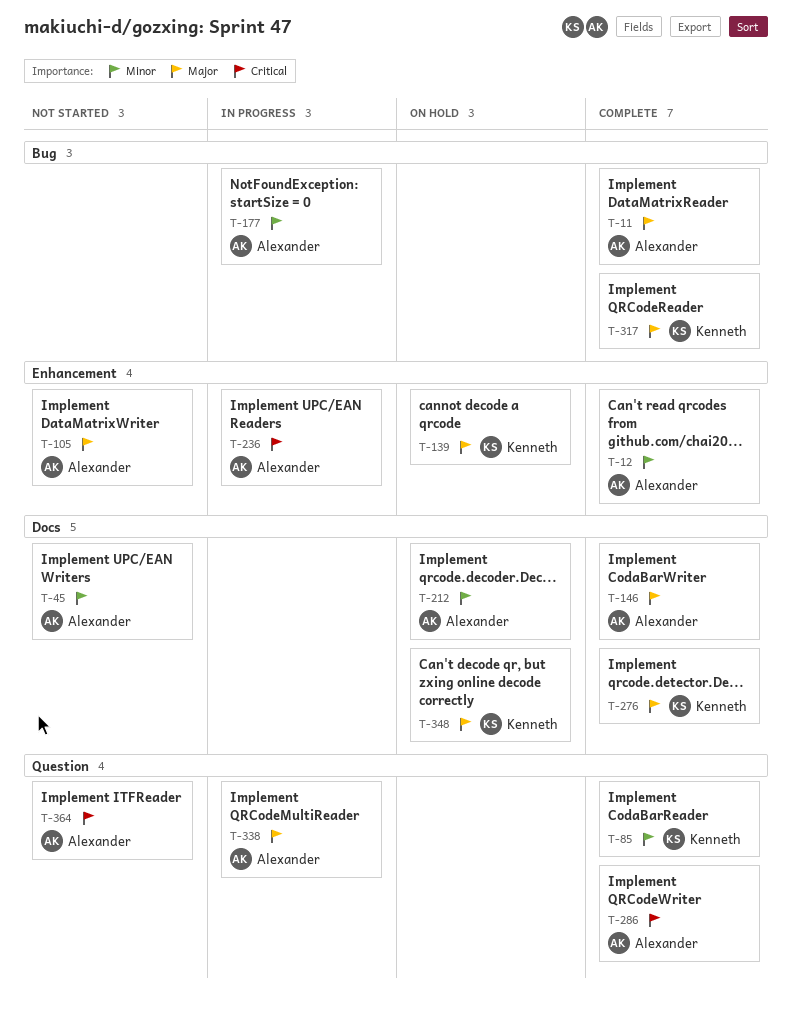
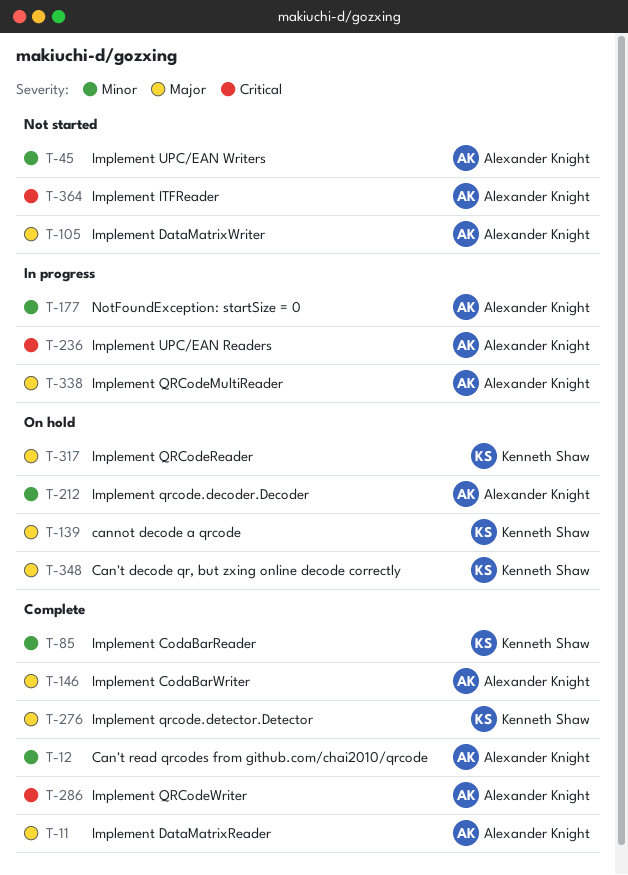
T-317, status: Complete -> On hold

